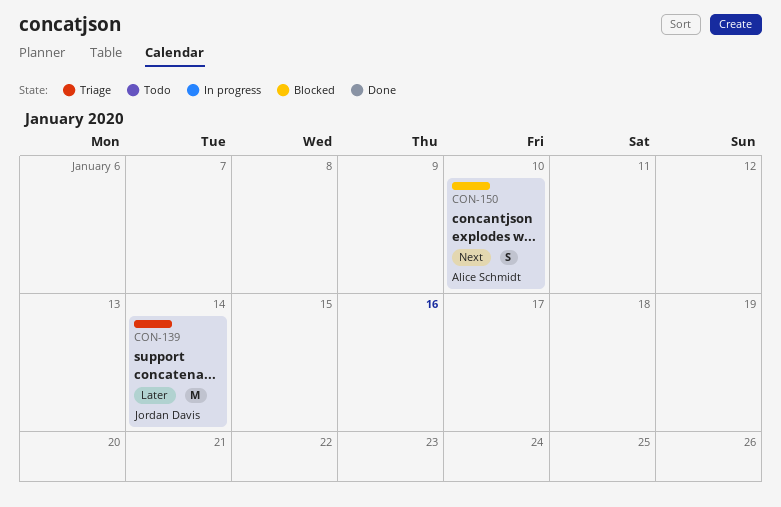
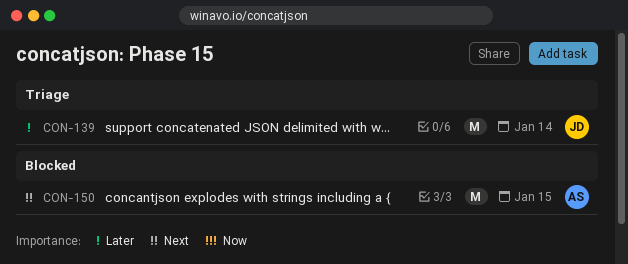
CON-150, estimate: S -> M
CON-150, due: Jan 10 -> Jan 15

